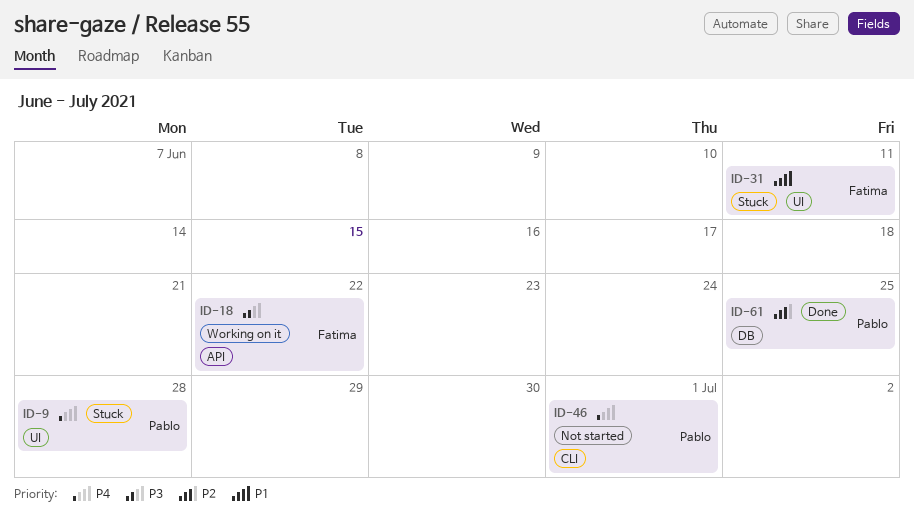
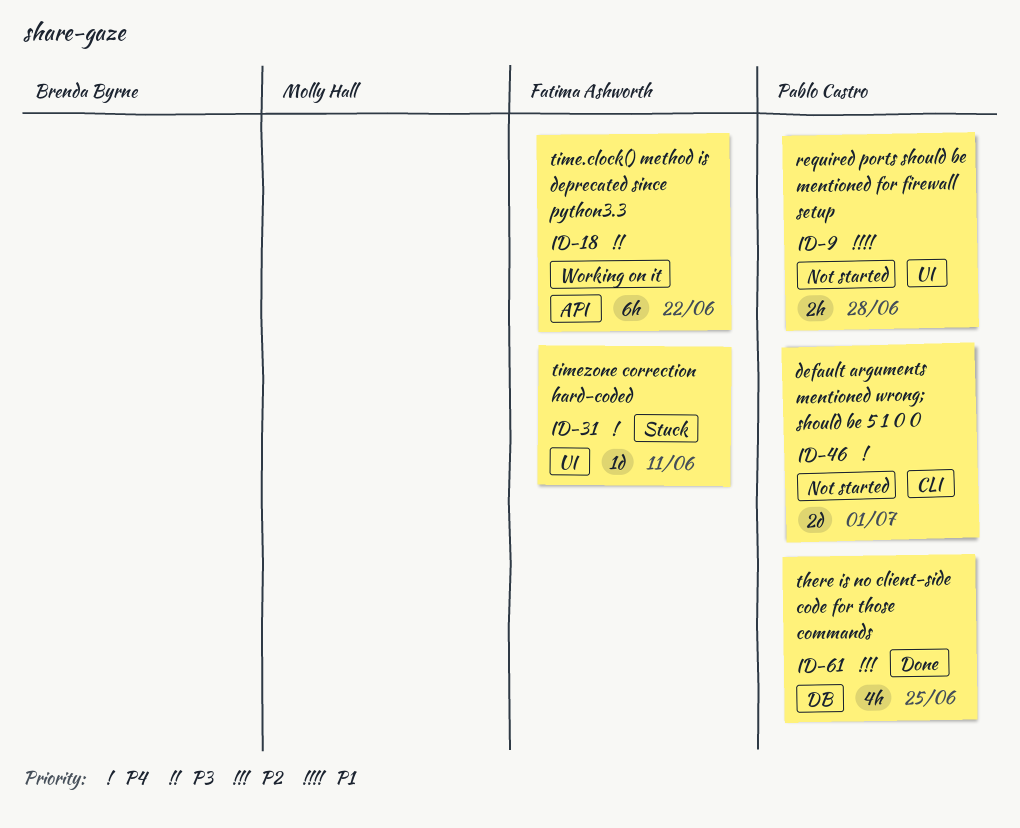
ID-9, status: Stuck -> Not started
ID-9, priority: P4 -> P1
ID-31, priority: P1 -> P4

